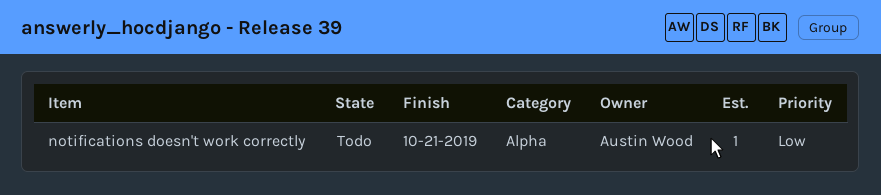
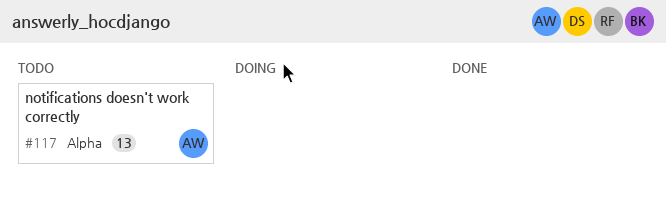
notifications doesn't work correctly, estimate: 1 -> 13

